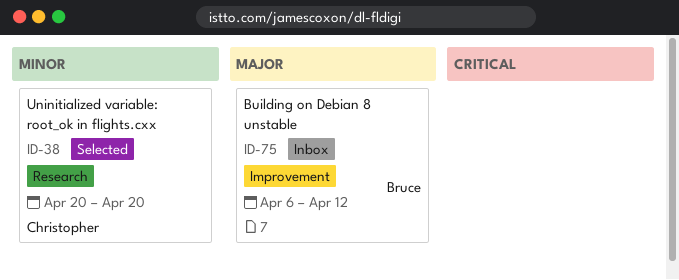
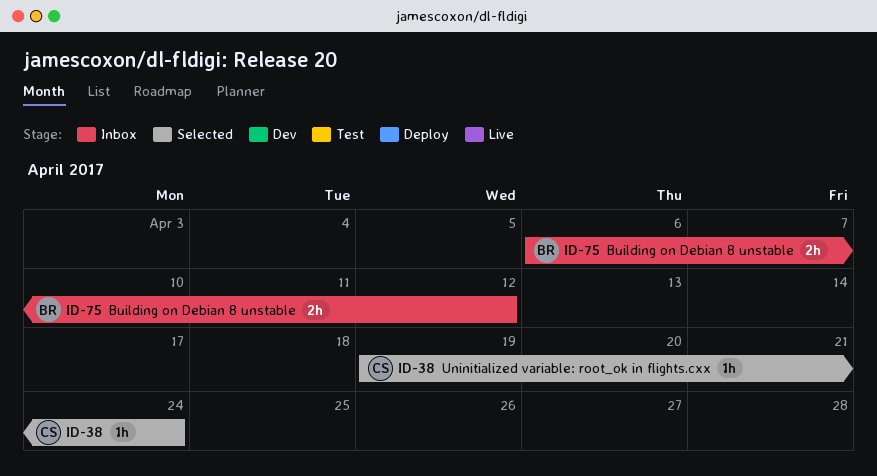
ID-38, start: Apr 20 -> Apr 19
ID-38, due: Apr 20 -> Apr 24

